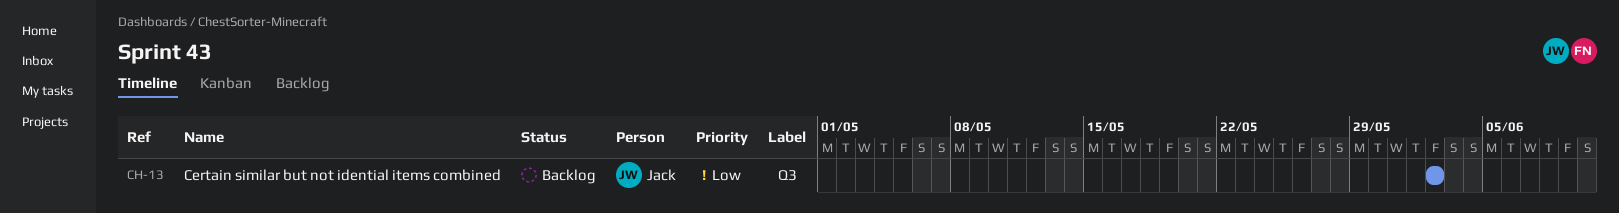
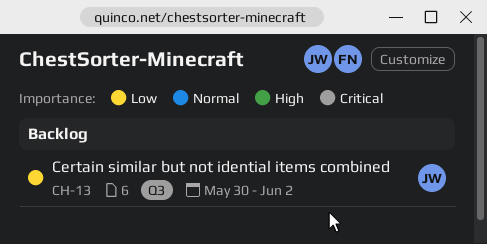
CH-13, start: Jun 2 -> May 30

